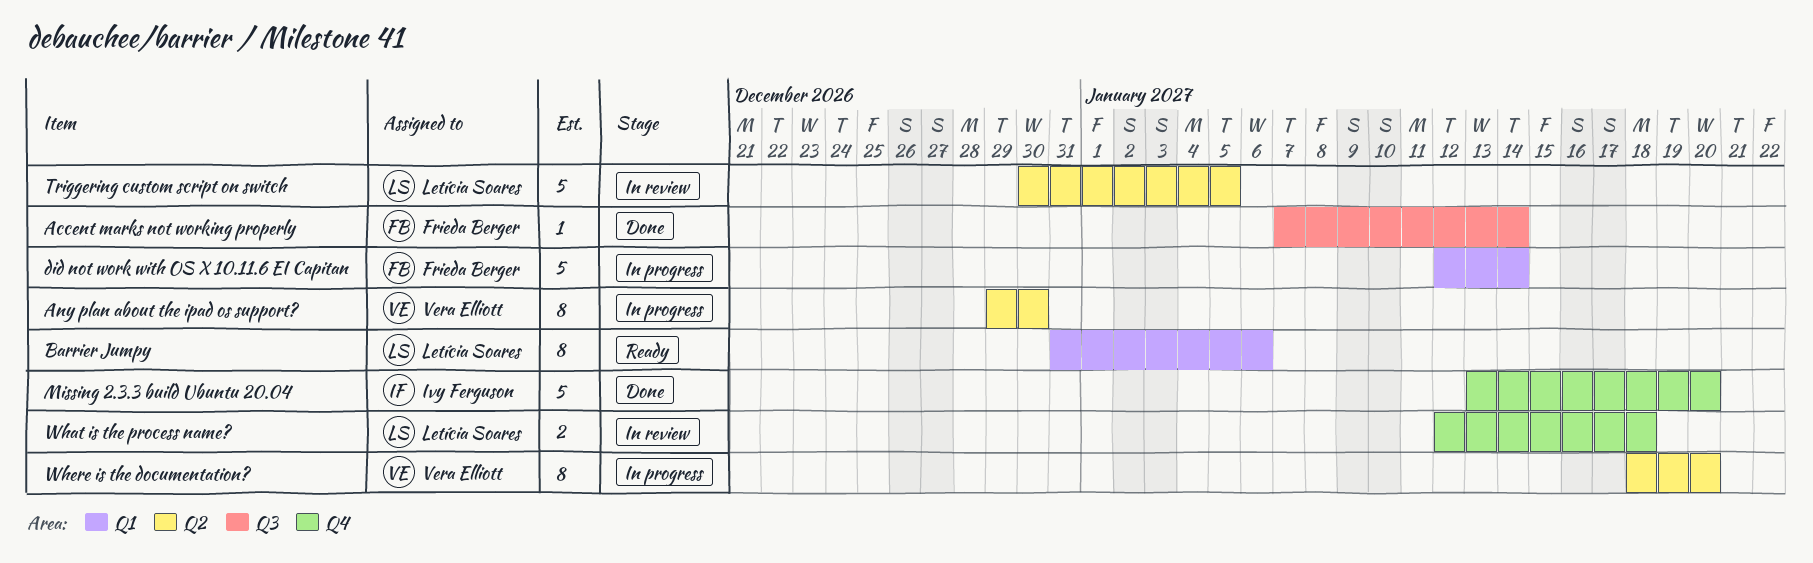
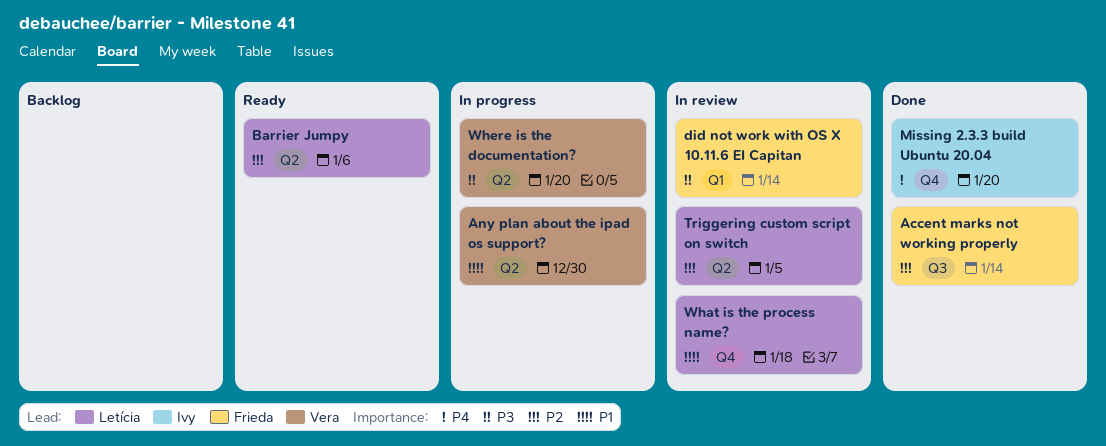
Barrier Jumpy, label: Q1 -> Q2
did not work with OS X 10.11.6 EI Capitan, status: In progress -> In review

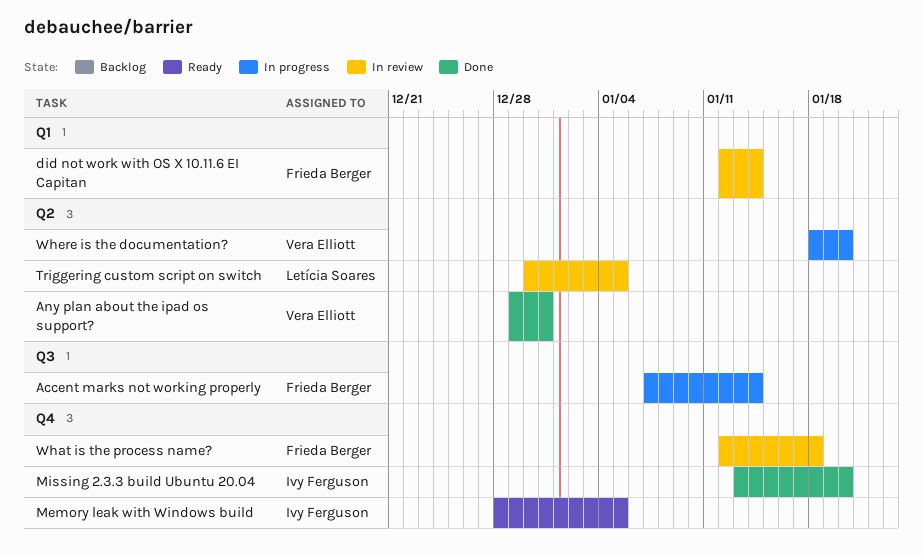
Accent marks not working properly, status: Done -> In progress
Any plan about the ipad os support?, status: In progress -> Done
Any plan about the ipad os support?, due: Dec 30 -> Dec 31
Barrier Jumpy: present -> none
Memory leak with Windows build: none -> present
What is the process name?, owner: Letícia Soares -> Frieda Berger

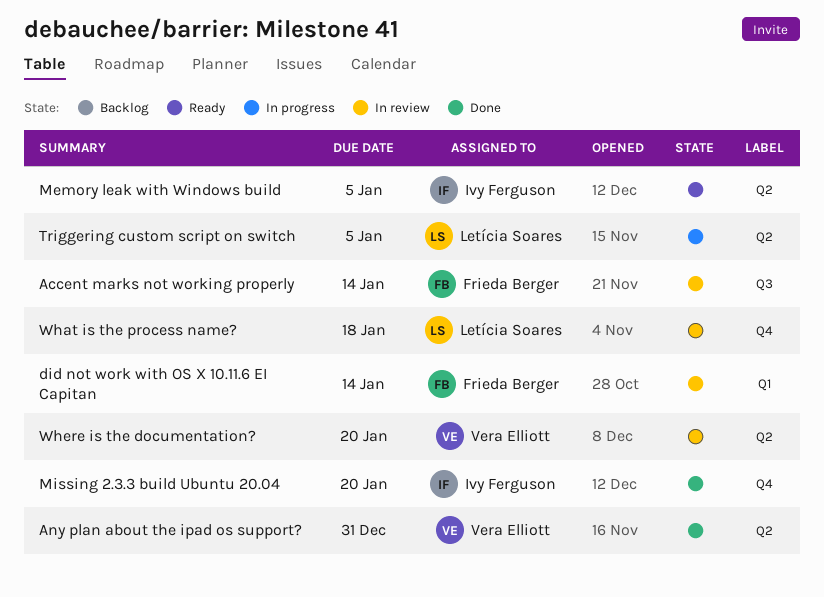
Accent marks not working properly, status: In progress -> In review
Memory leak with Windows build, label: Q4 -> Q2
Triggering custom script on switch, status: In review -> In progress
What is the process name?, owner: Frieda Berger -> Letícia Soares
Where is the documentation?, status: In progress -> In review

